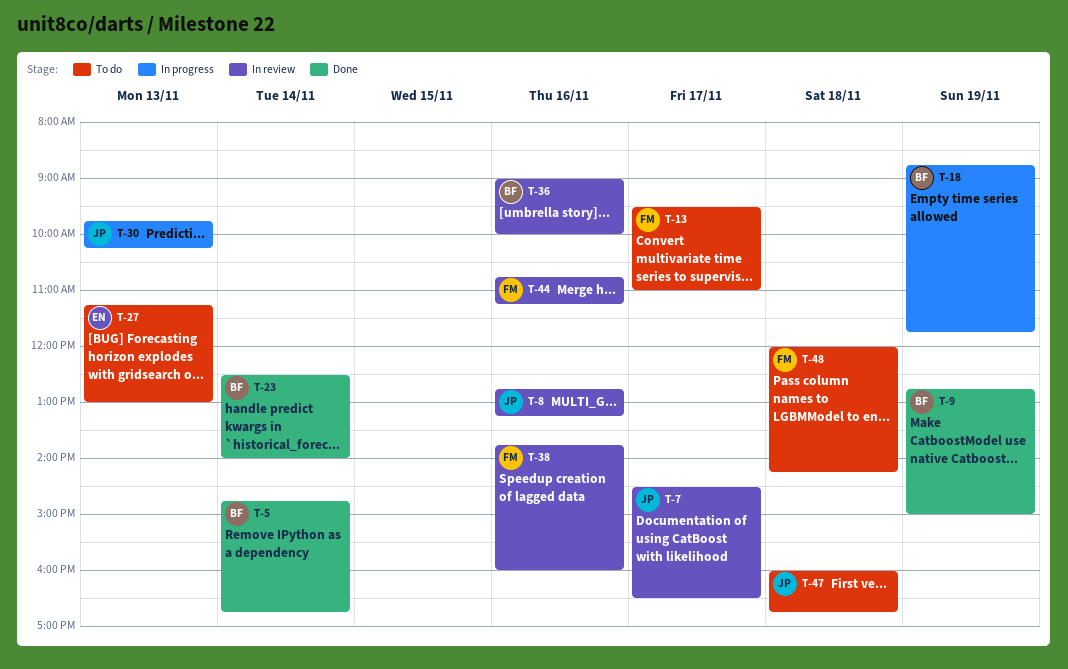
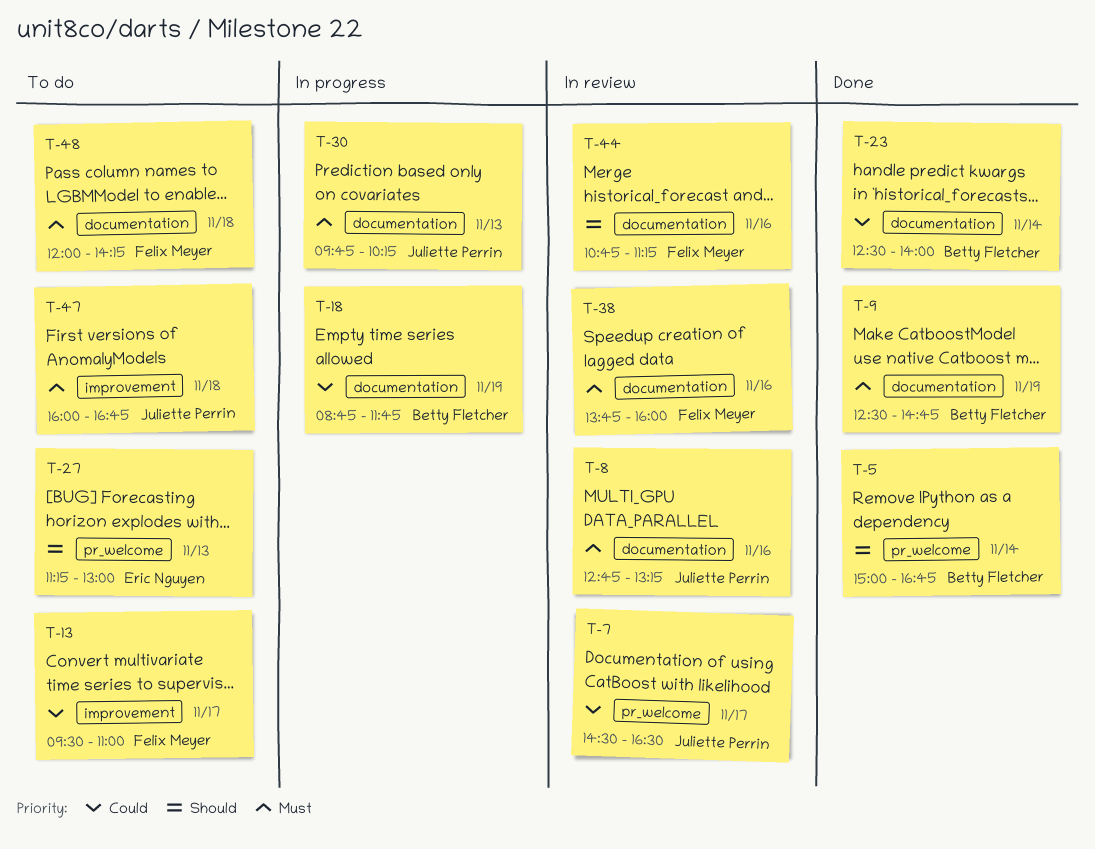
T-5, begins: 14:45 -> 15:00
T-9, begins: 12:45 -> 12:30
T-9, ends: 15:00 -> 14:45
T-36: present -> none

